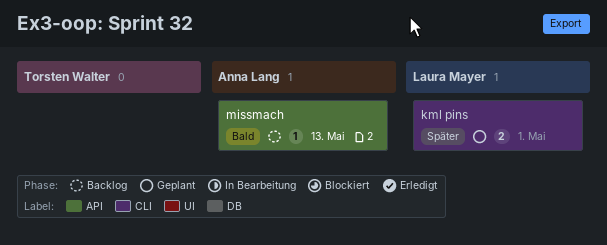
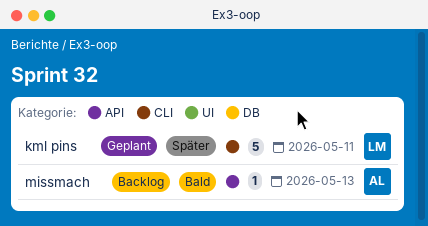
kml pins, estimate: 2 -> 5
kml pins, due: May 1 -> May 11

